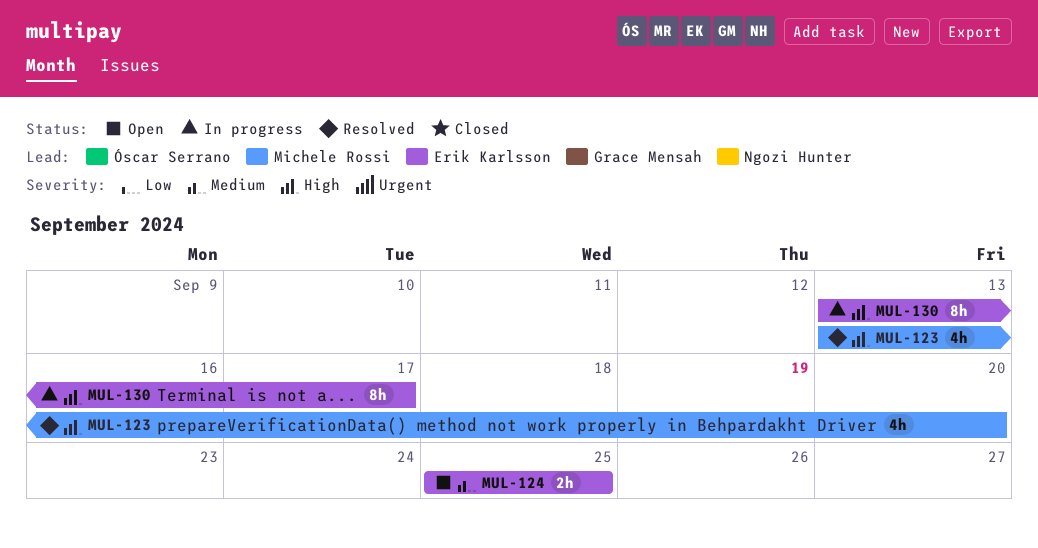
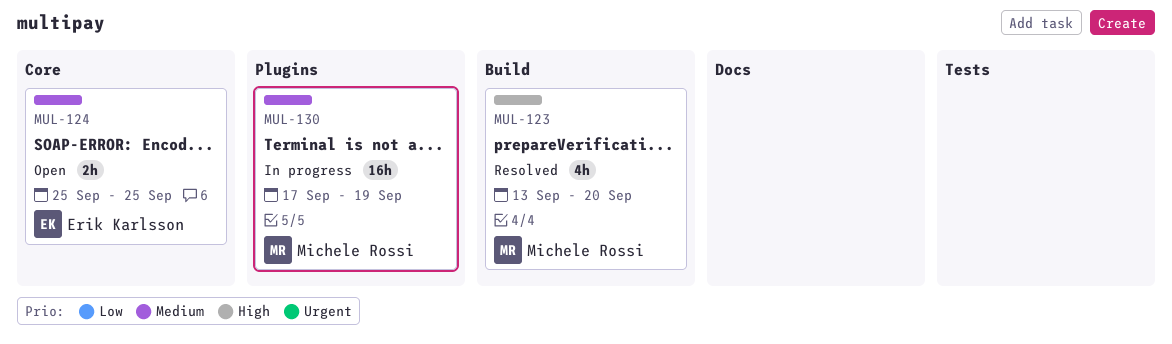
MUL-130, owner: Erik Karlsson -> Michele Rossi
MUL-130, priority: High -> Medium
MUL-130, estimate: 8h -> 16h
MUL-130, start: Sep 13 -> Sep 17
MUL-130, due: Sep 17 -> Sep 19

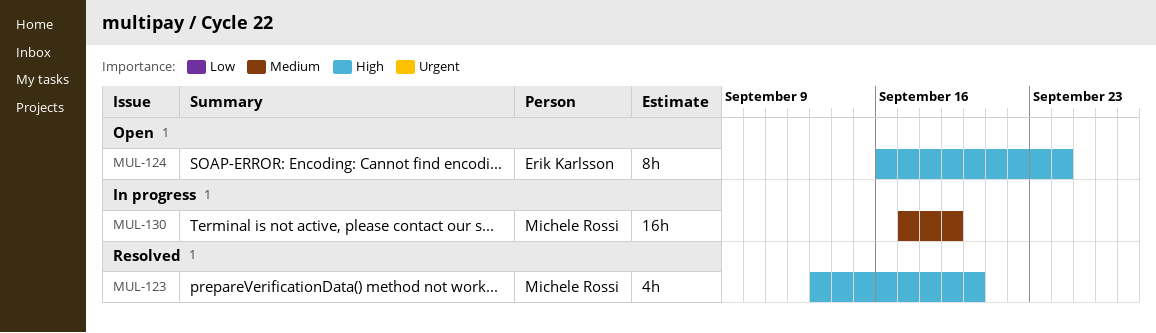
MUL-124, priority: Medium -> High
MUL-124, estimate: 2h -> 8h
MUL-124, start: Sep 25 -> Sep 16
MUL-124, due: Sep 25 -> Sep 24

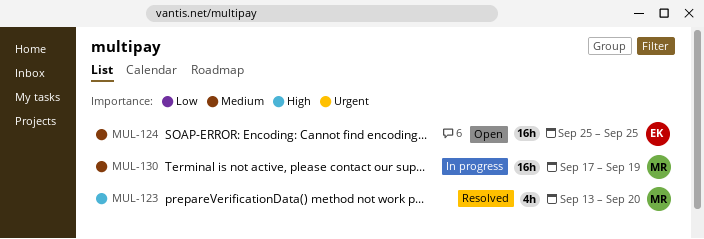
MUL-124, priority: High -> Medium
MUL-124, estimate: 8h -> 16h
MUL-124, start: Sep 16 -> Sep 25
MUL-124, due: Sep 24 -> Sep 25

